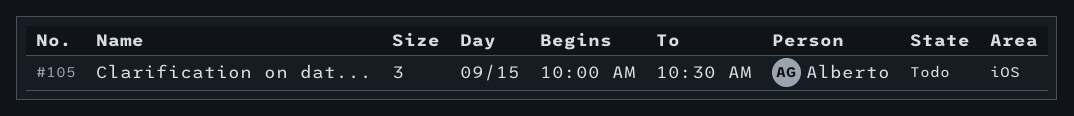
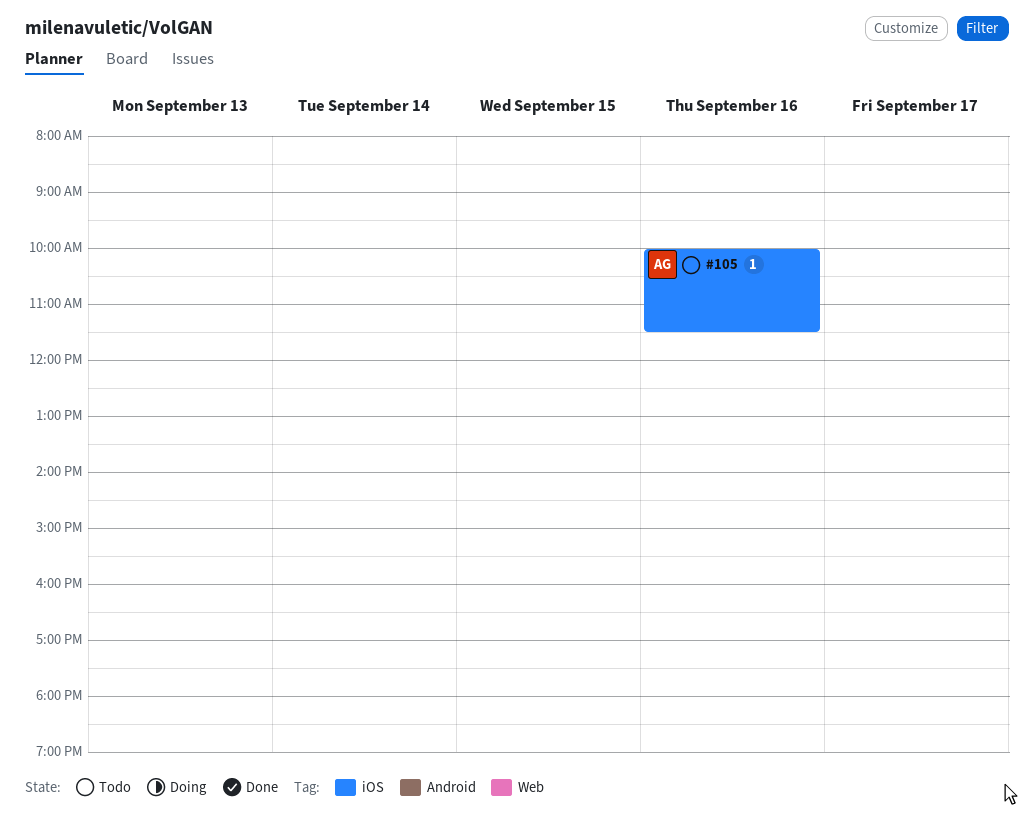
#105, estimate: 3 -> 1
#105, day: Sep 15 -> Sep 16
#105, ends: 10:30 -> 11:30

